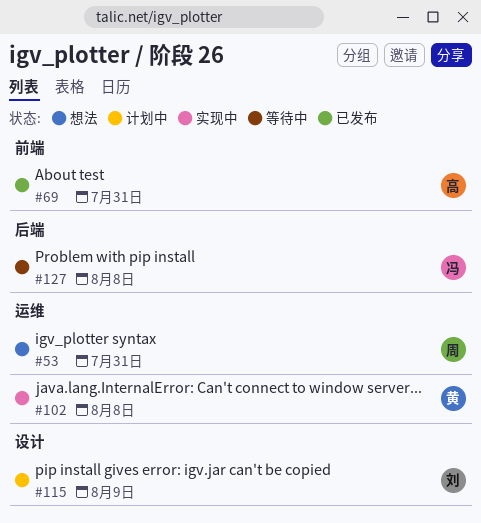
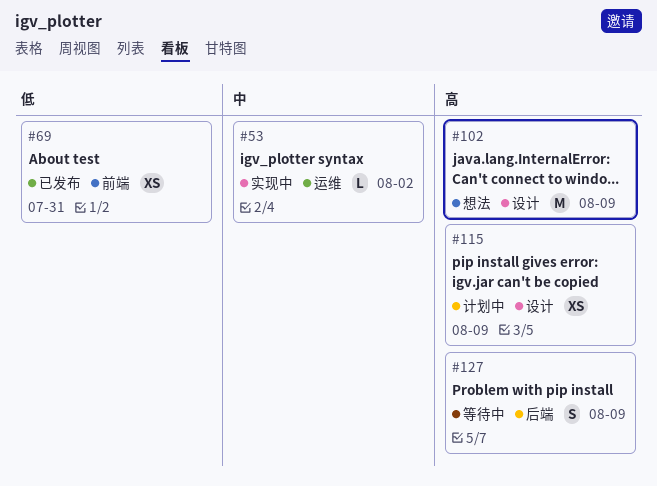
#53, status: 想法 -> 实现中
#53, due: Jul 31 -> Aug 2
#102, status: 实现中 -> 想法
#102, label: 运维 -> 设计
#102, due: Aug 8 -> Aug 9
#127, due: Aug 8 -> Aug 9

